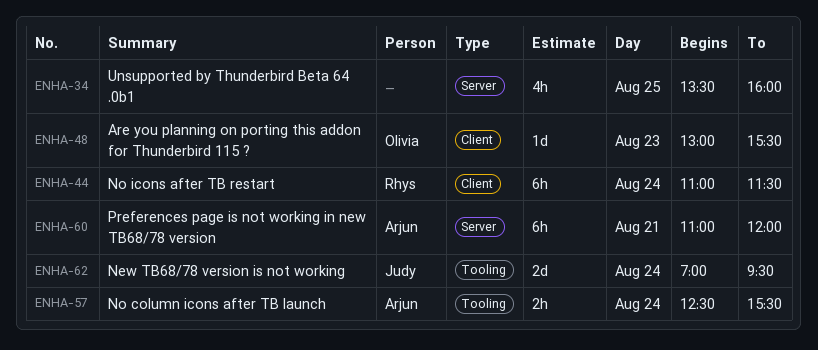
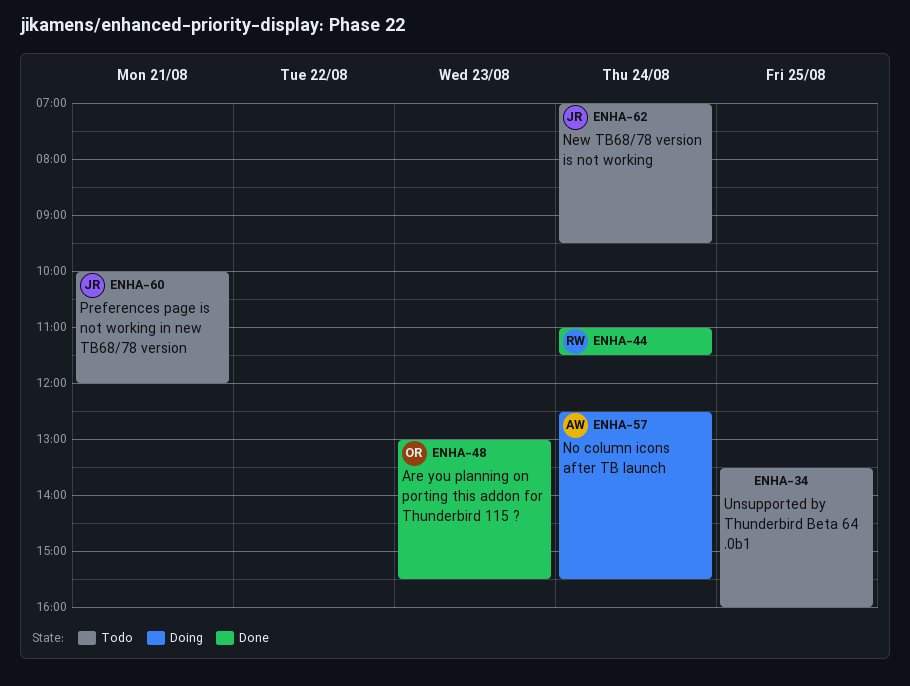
ENHA-60, owner: Arjun -> Judy
ENHA-60, begins: 11:00 -> 10:00

